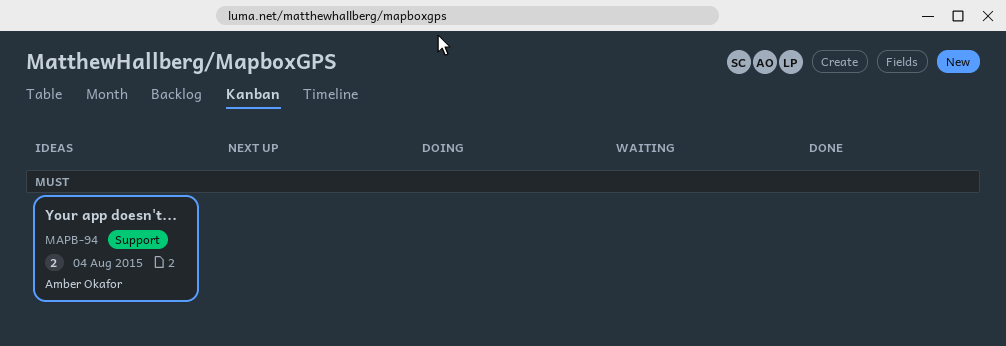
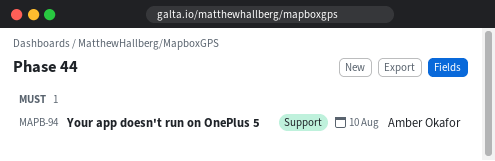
MAPB-94, due: Aug 4 -> Aug 10

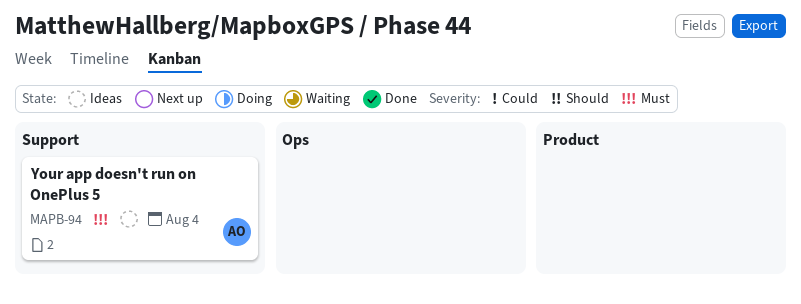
MAPB-94, due: Aug 10 -> Aug 4

